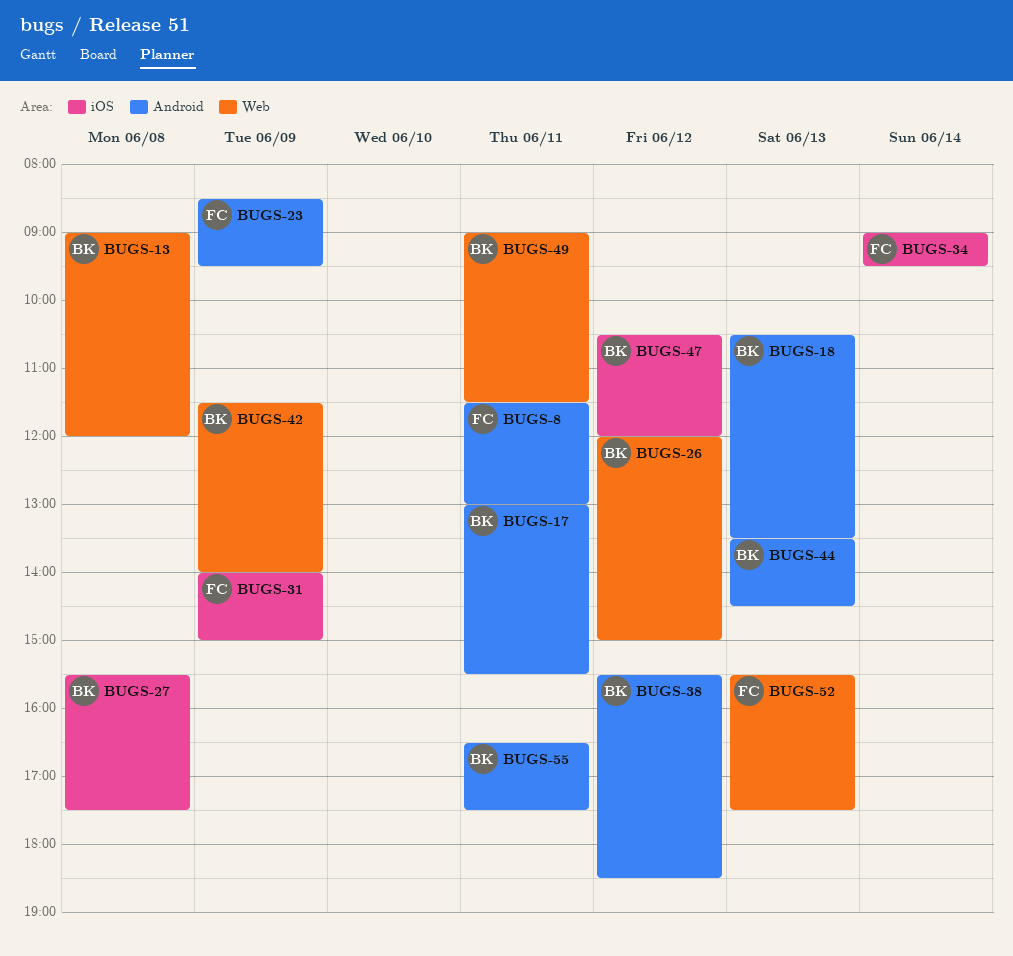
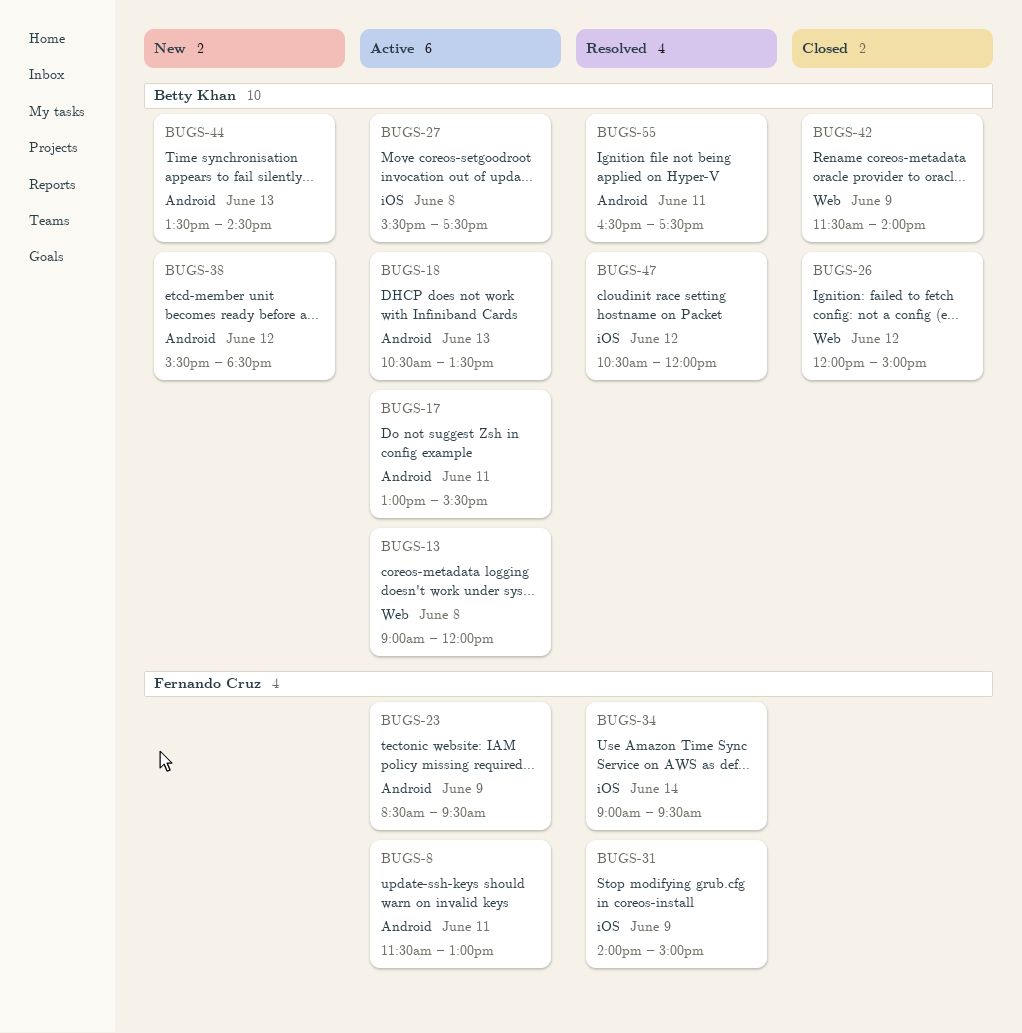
BUGS-49: present -> none
BUGS-52: present -> none

